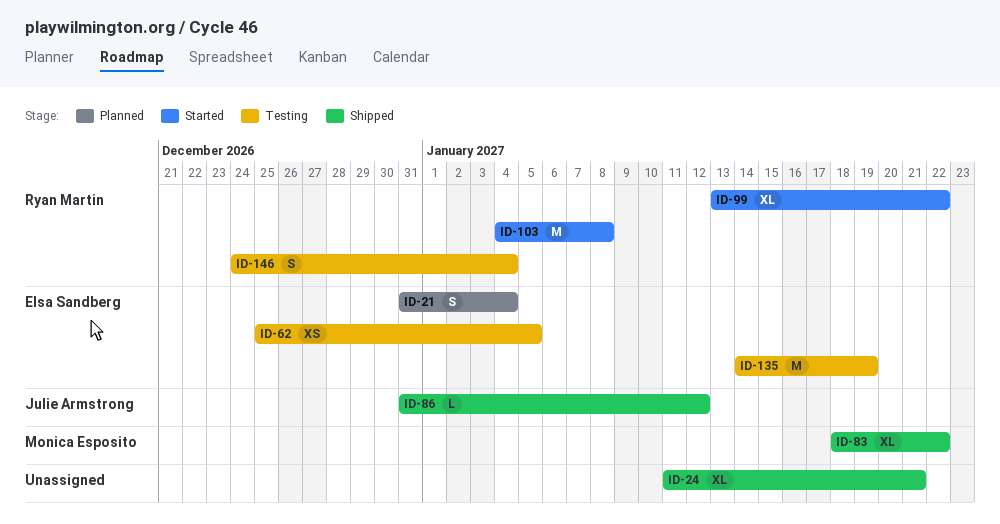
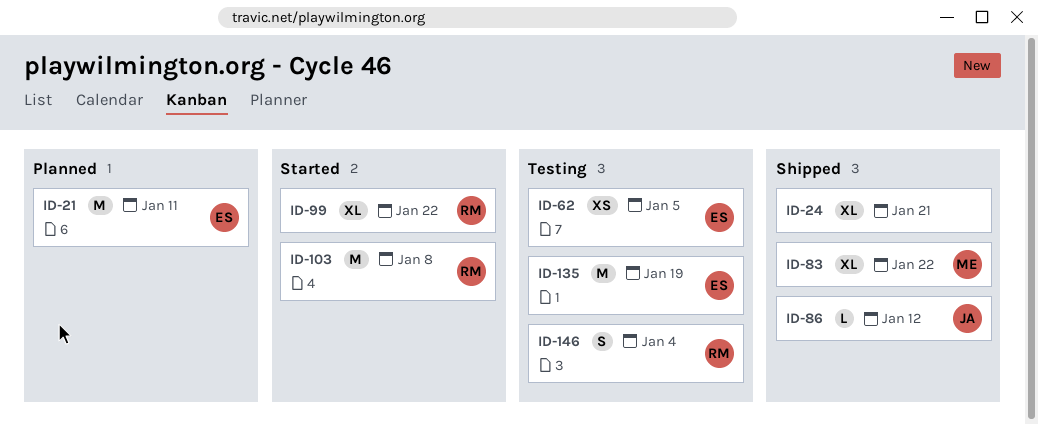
ID-21, estimate: S -> M
ID-21, due: Jan 4 -> Jan 11

